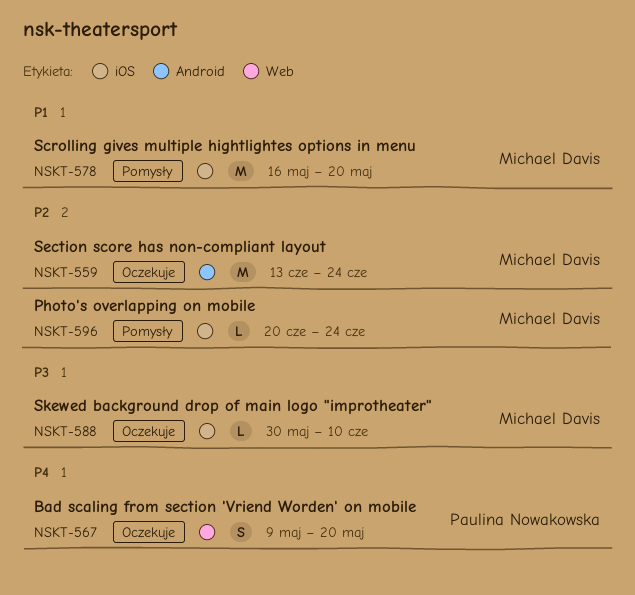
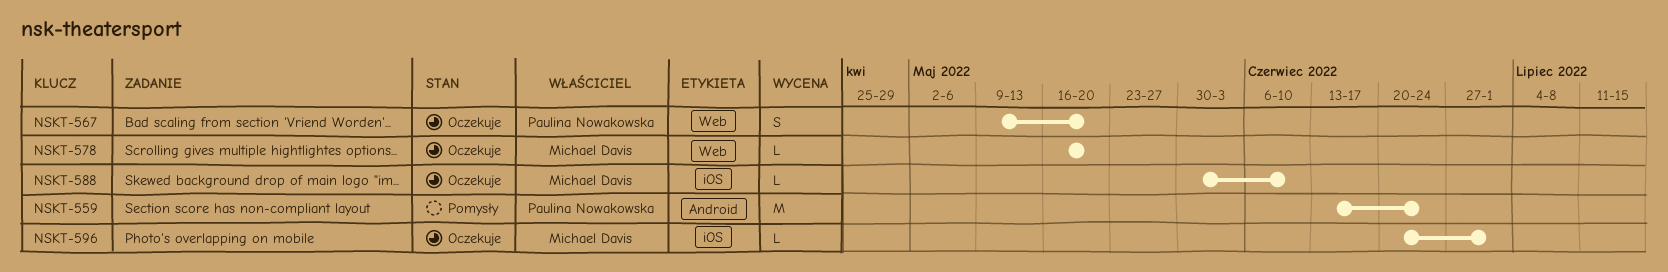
NSKT-559, status: Oczekuje -> Pomysły
NSKT-559, owner: Michael Davis -> Paulina Nowakowska
NSKT-578, status: Pomysły -> Oczekuje
NSKT-578, label: iOS -> Web
NSKT-578, estimate: M -> L
NSKT-596, status: Pomysły -> Oczekuje
NSKT-596, due: Jun 24 -> Jul 1

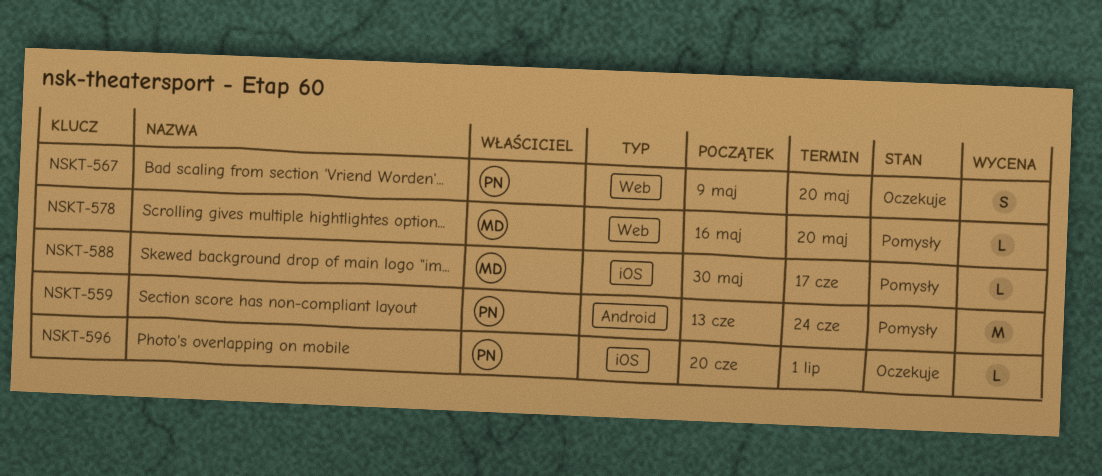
NSKT-578, status: Oczekuje -> Pomysły
NSKT-588, status: Oczekuje -> Pomysły
NSKT-588, due: Jun 10 -> Jun 17
NSKT-596, owner: Michael Davis -> Paulina Nowakowska

